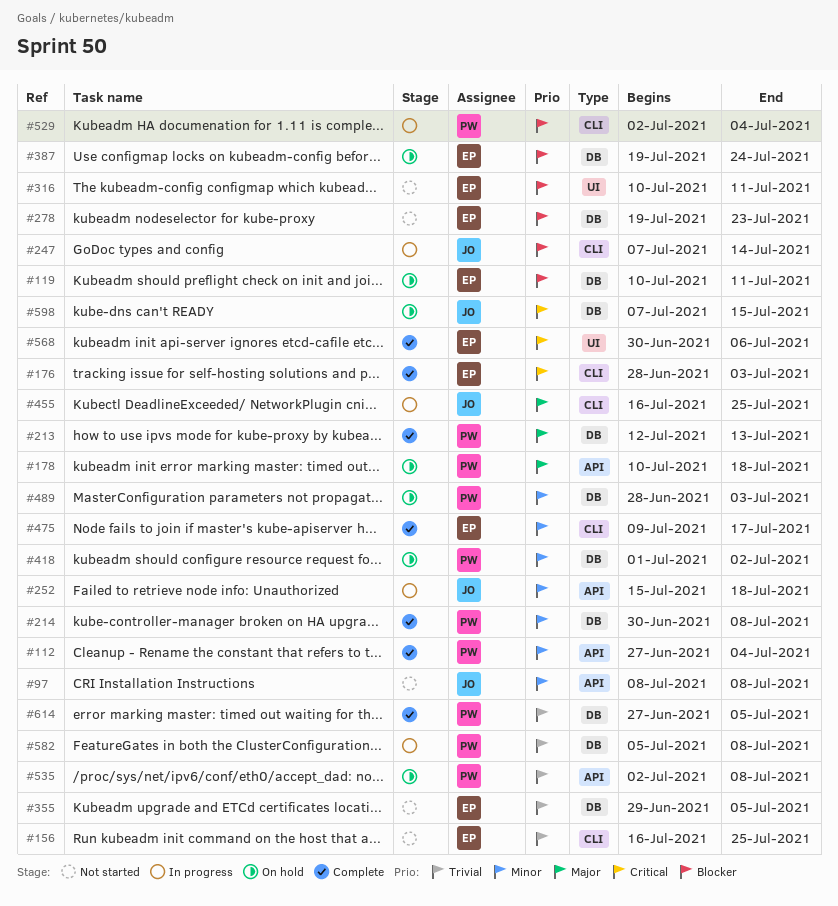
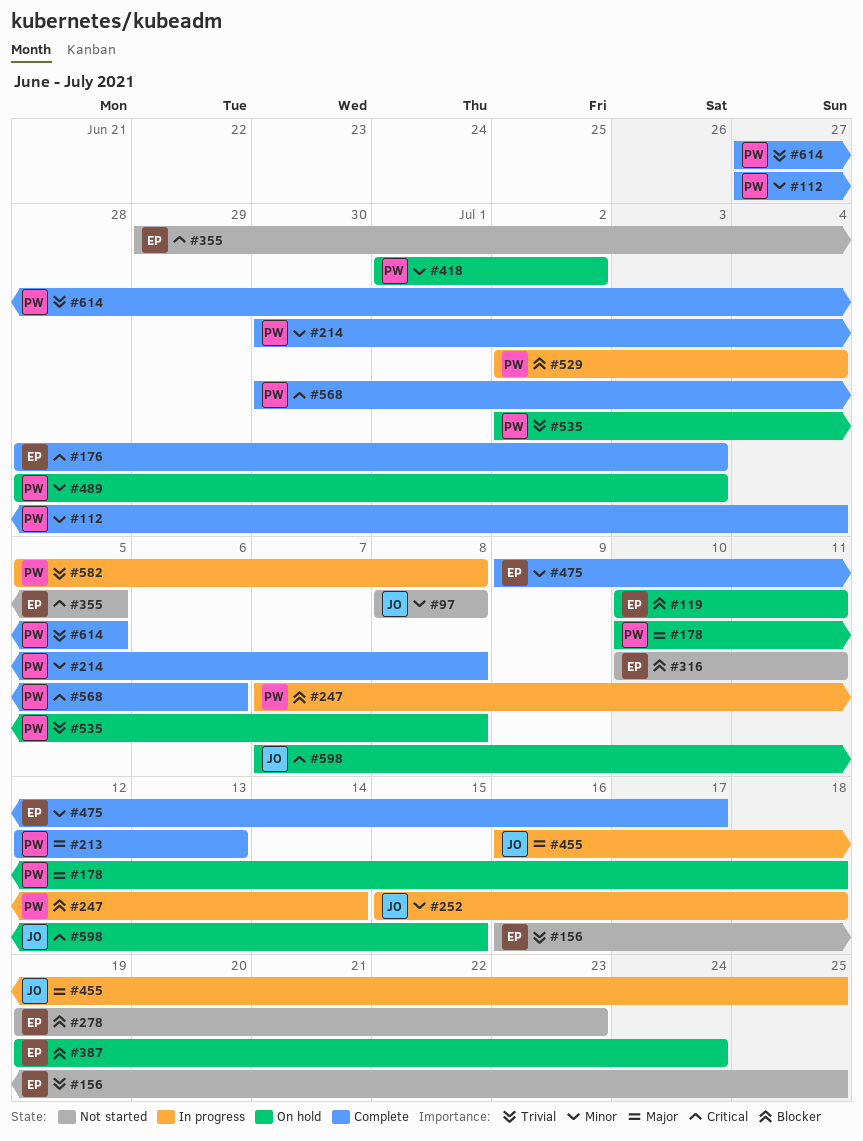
#247, owner: JO -> PW
#355, priority: Trivial -> Critical
#568, owner: EP -> PW

